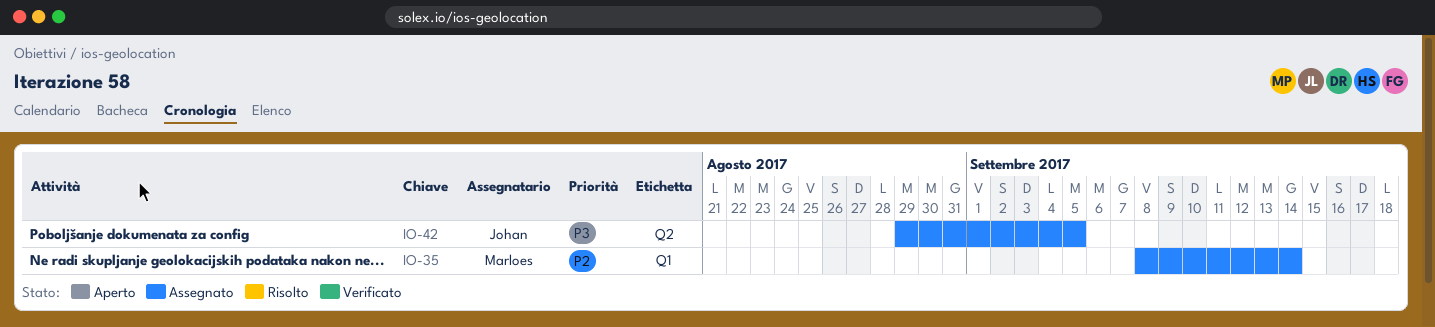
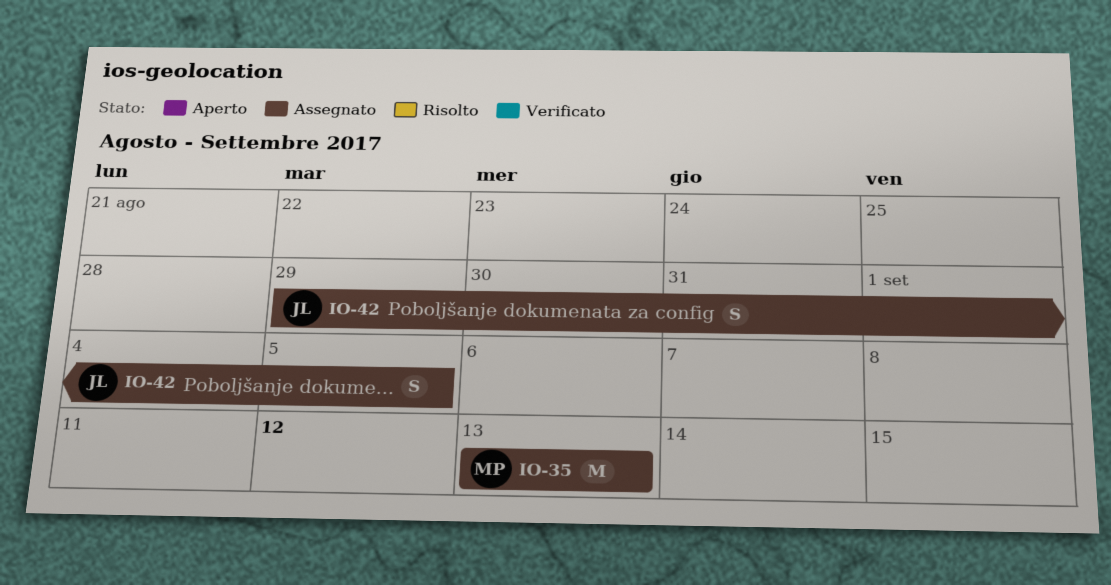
IO-35, start: Sep 8 -> Sep 13
IO-35, due: Sep 14 -> Sep 13

